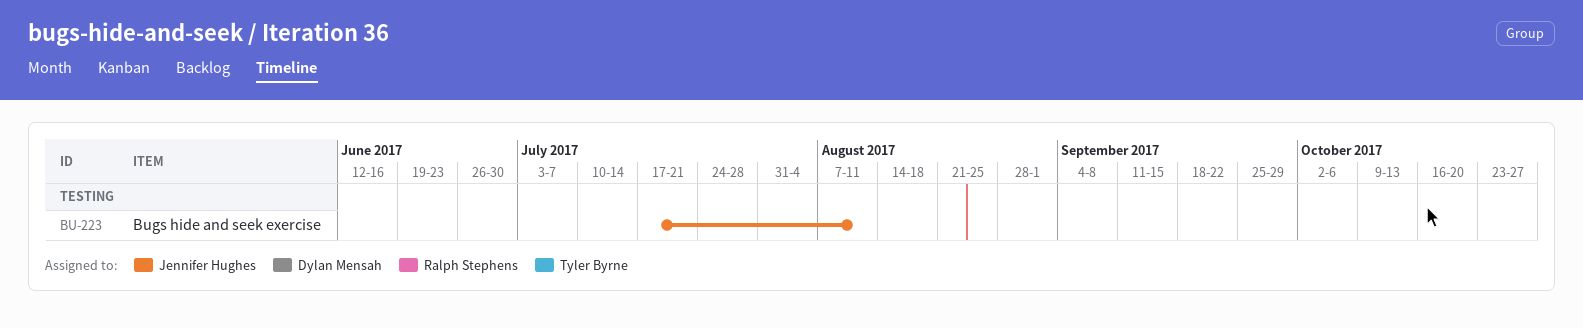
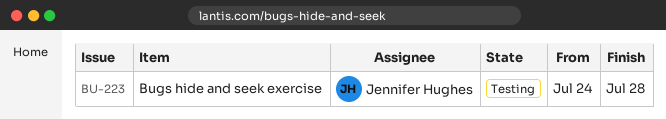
BU-223, start: Jul 17 -> Jul 24
BU-223, due: Aug 11 -> Jul 28

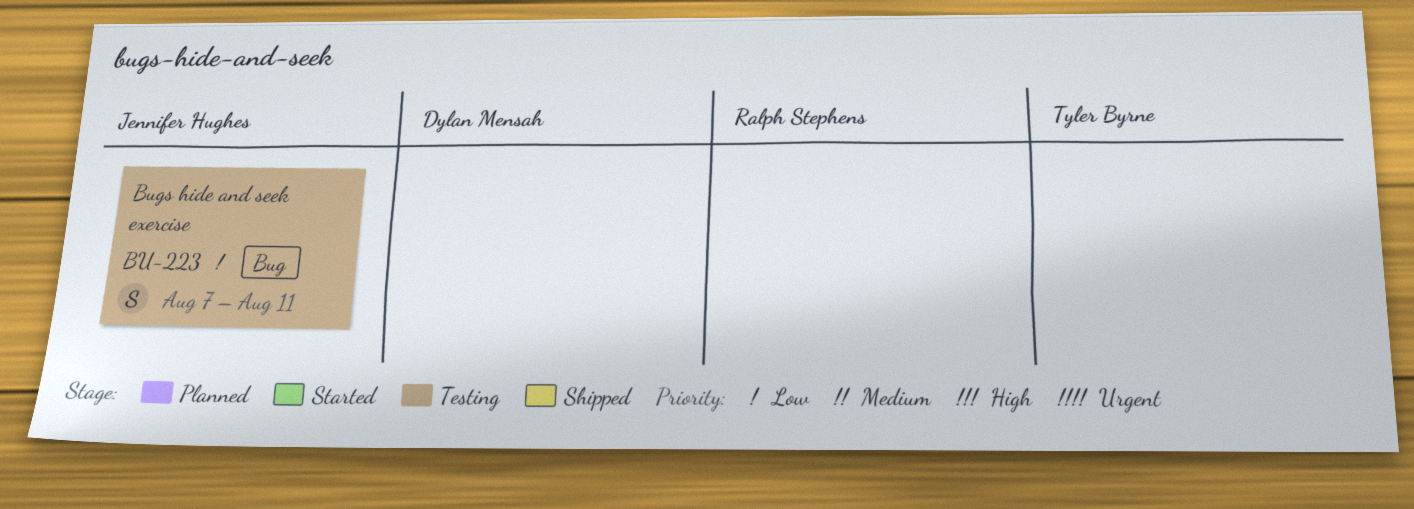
BU-223, start: Jul 24 -> Aug 7
BU-223, due: Jul 28 -> Aug 11

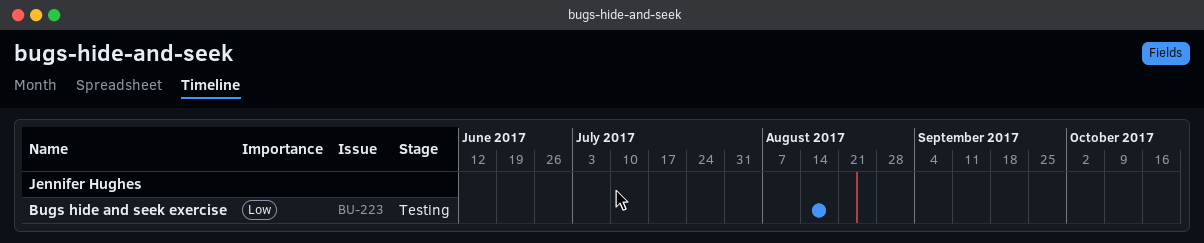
BU-223, start: Aug 7 -> Aug 14
BU-223, due: Aug 11 -> Aug 18

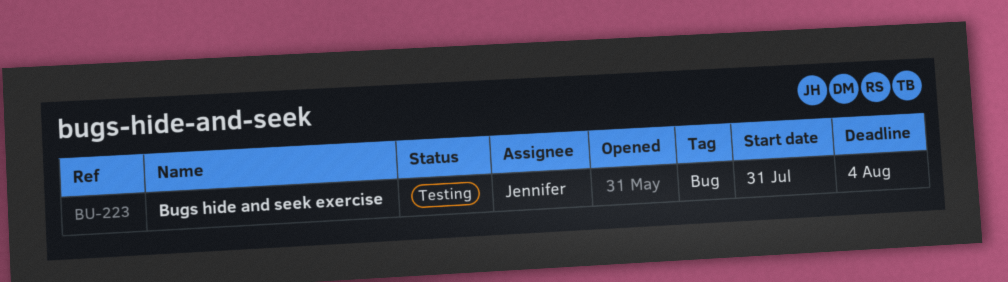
BU-223, start: Aug 14 -> Jul 31
BU-223, due: Aug 18 -> Aug 4

